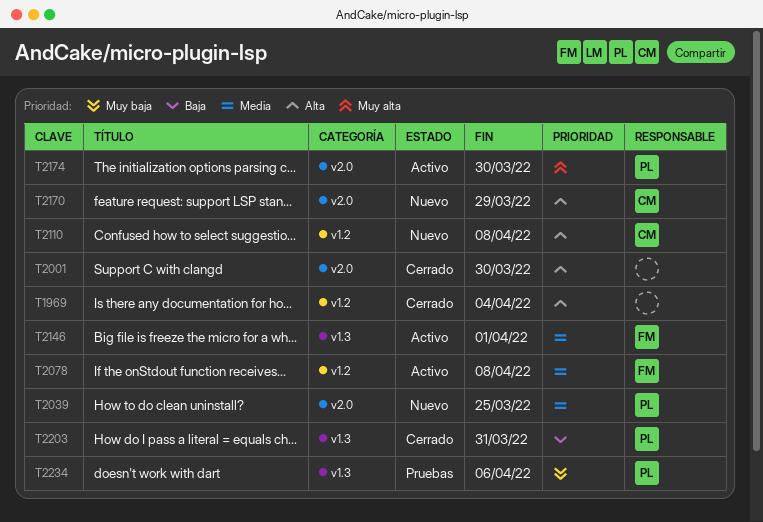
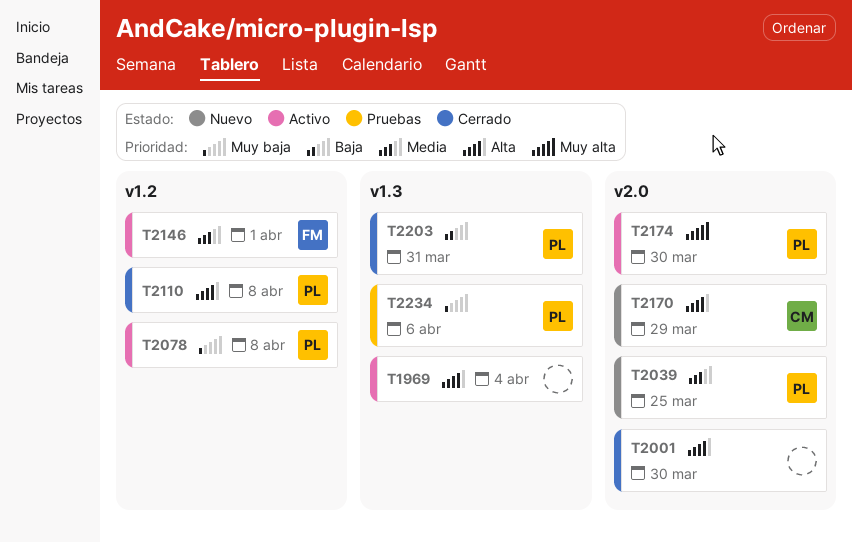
T1969, status: Cerrado -> Activo
T1969, label: v1.2 -> v1.3
T2078, owner: FM -> PL
T2078, priority: Media -> Muy baja
T2110, status: Nuevo -> Cerrado
T2110, owner: CM -> PL
T2146, label: v1.3 -> v1.2

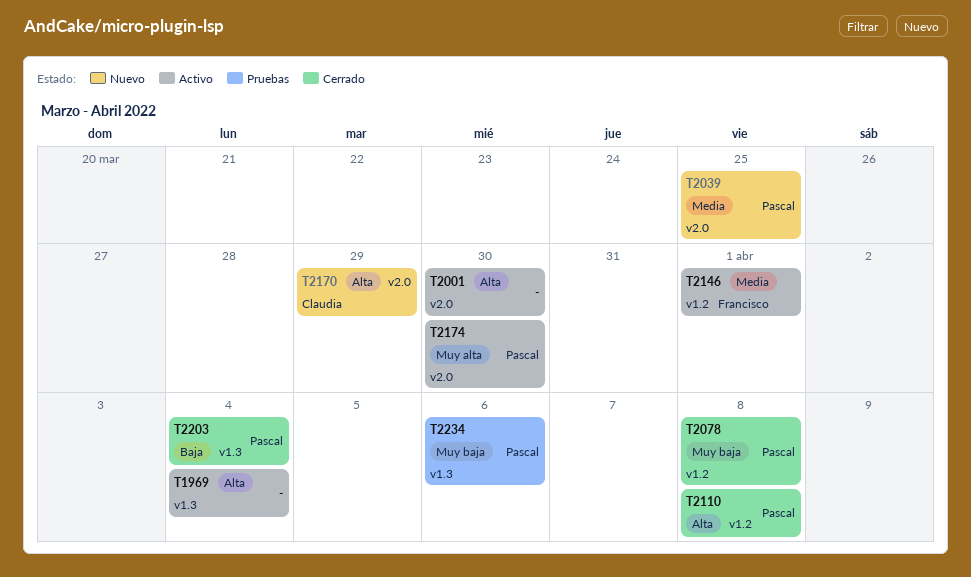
T2001, status: Cerrado -> Activo
T2078, status: Activo -> Cerrado
T2203, due: Mar 31 -> Apr 4

